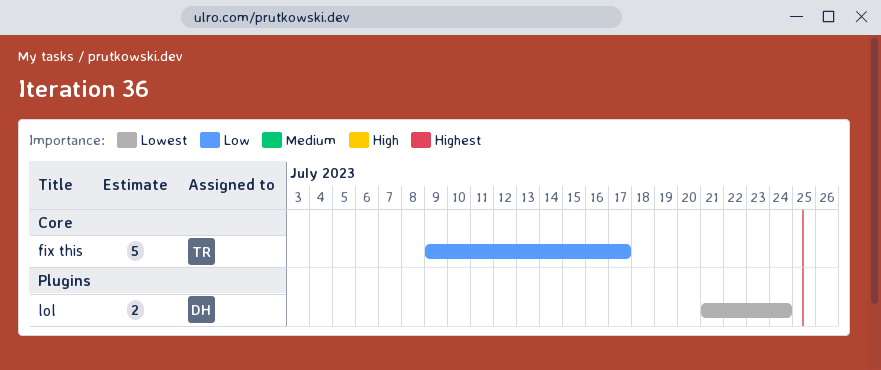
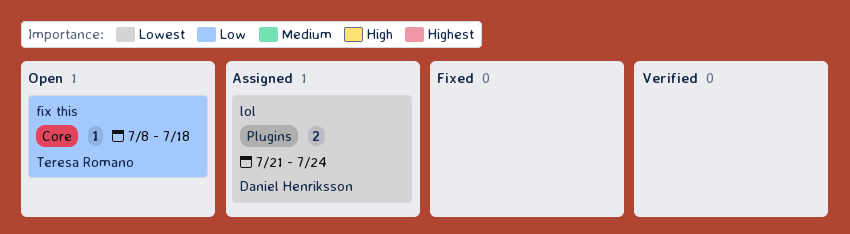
fix this, estimate: 5 -> 1
fix this, start: Jul 9 -> Jul 8
fix this, due: Jul 17 -> Jul 18

